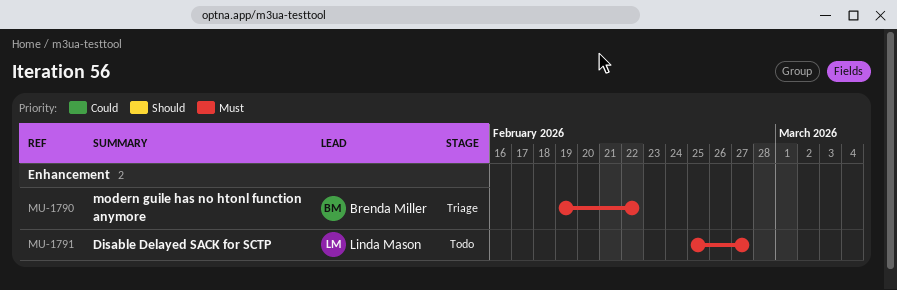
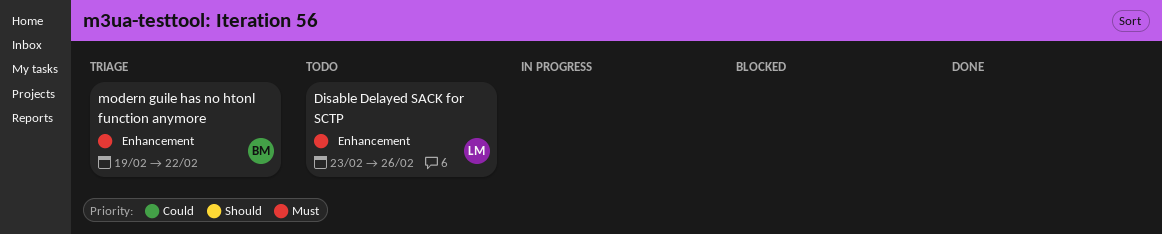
Disable Delayed SACK for SCTP, start: Feb 25 -> Feb 23
Disable Delayed SACK for SCTP, due: Feb 27 -> Feb 26

